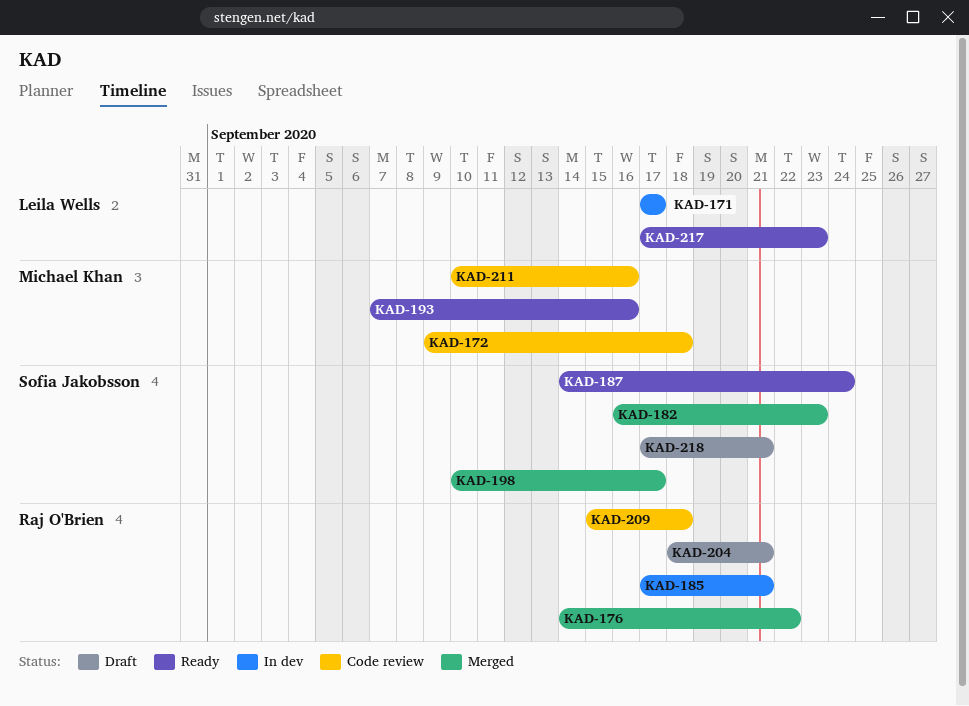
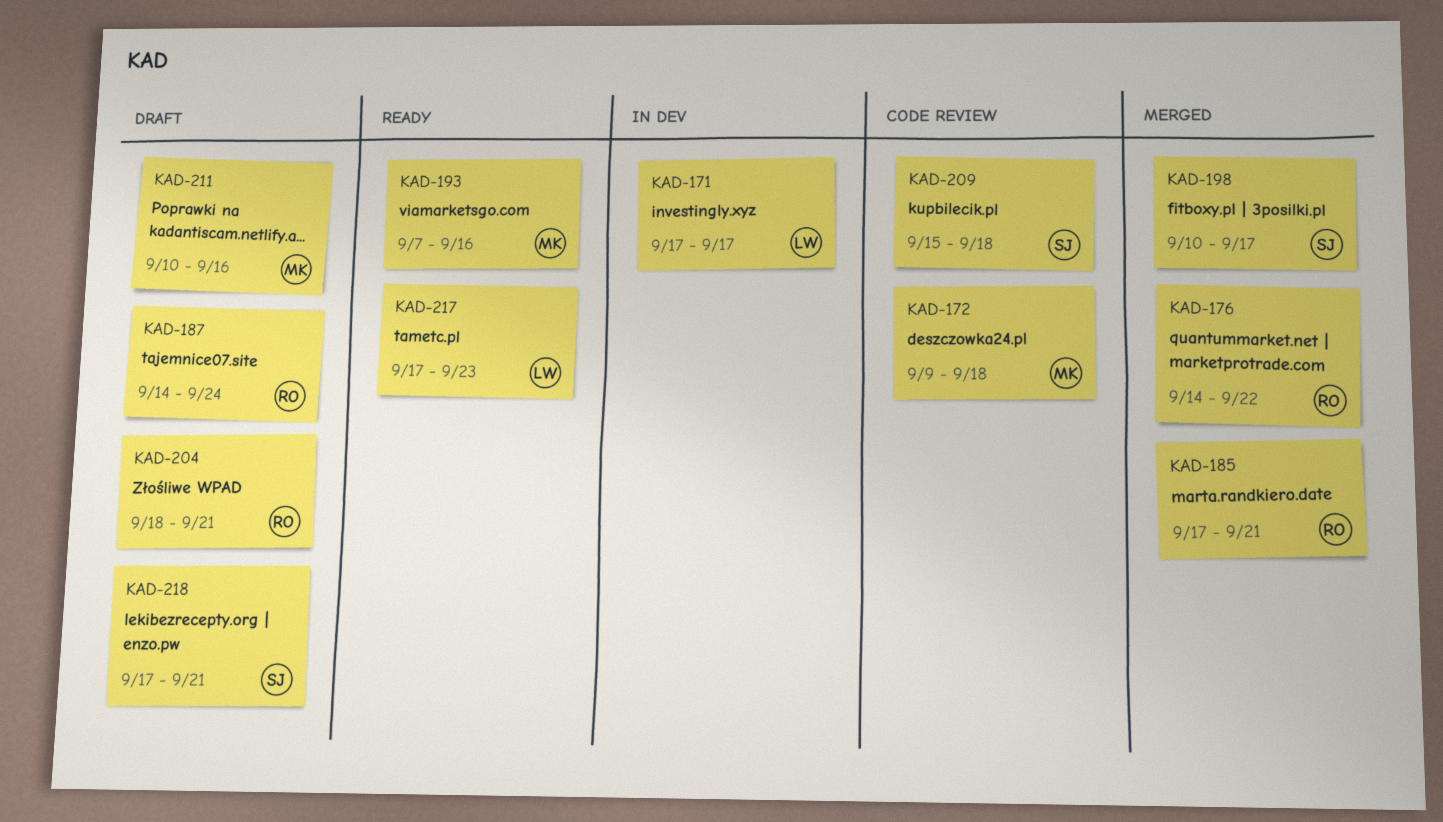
KAD-182: present -> none
KAD-185, status: In dev -> Merged
KAD-187, status: Ready -> Draft
KAD-187, owner: Sofia Jakobsson -> Raj O'Brien
KAD-209, owner: Raj O'Brien -> Sofia Jakobsson
KAD-211, status: Code review -> Draft

